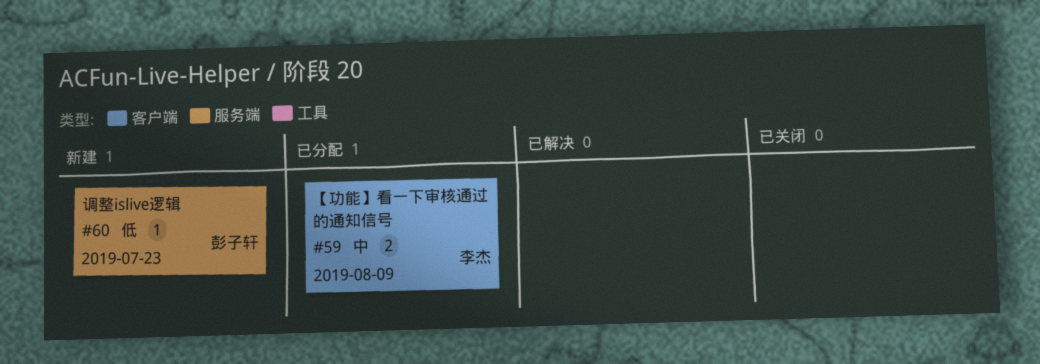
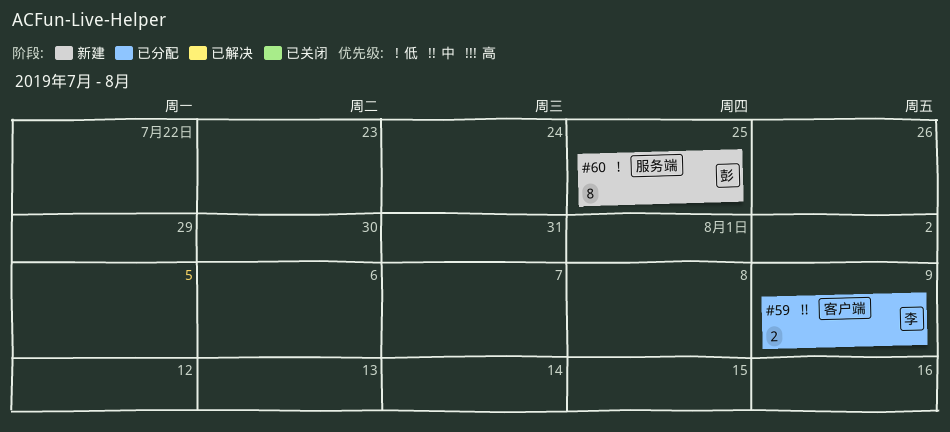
#60, estimate: 1 -> 8
#60, due: Jul 23 -> Jul 25

